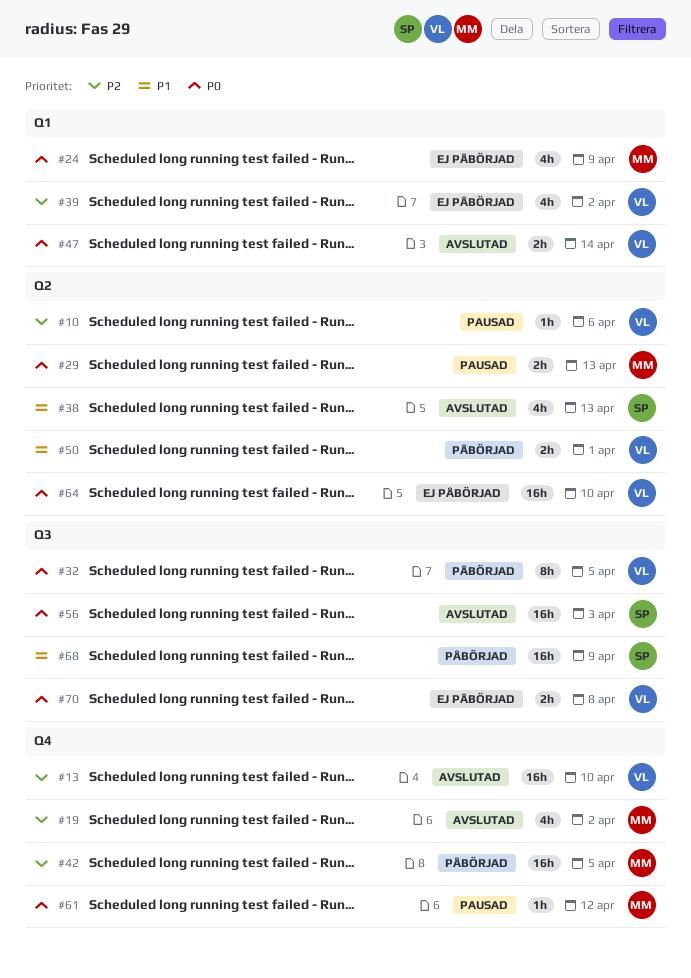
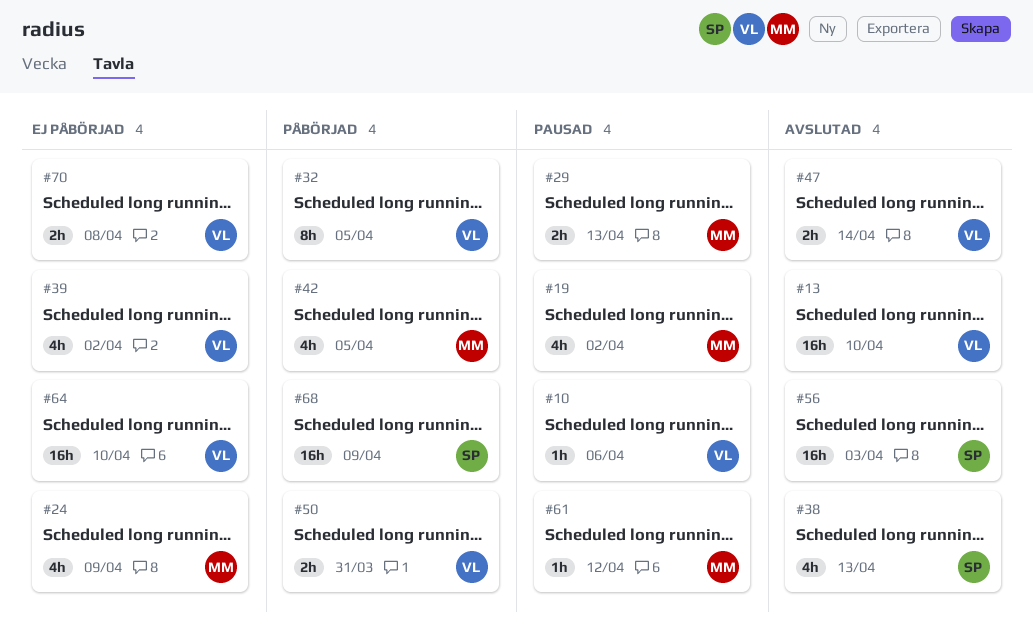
#19, status: Avslutad -> Pausad
#42, estimate: 16h -> 4h
#50, due: Apr 1 -> Mar 31

